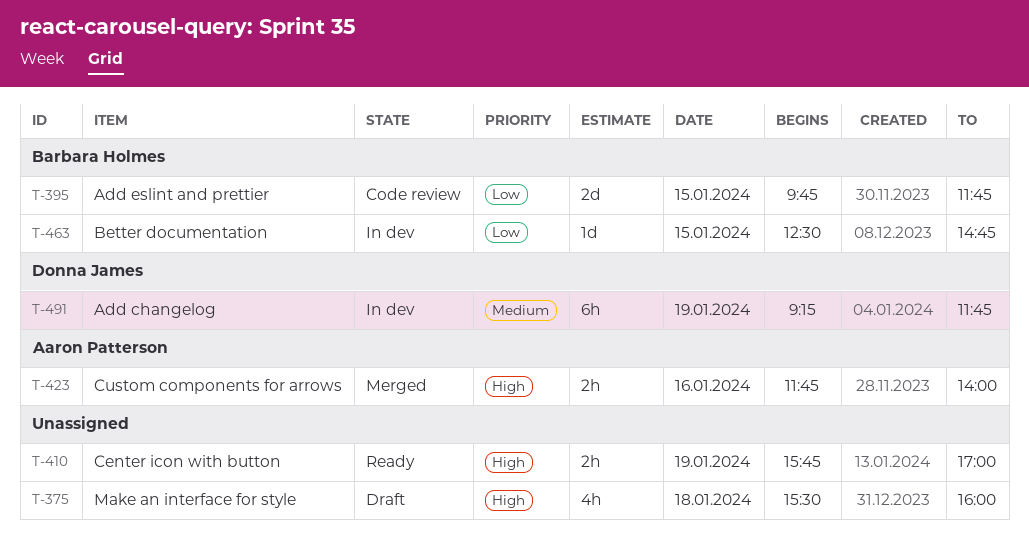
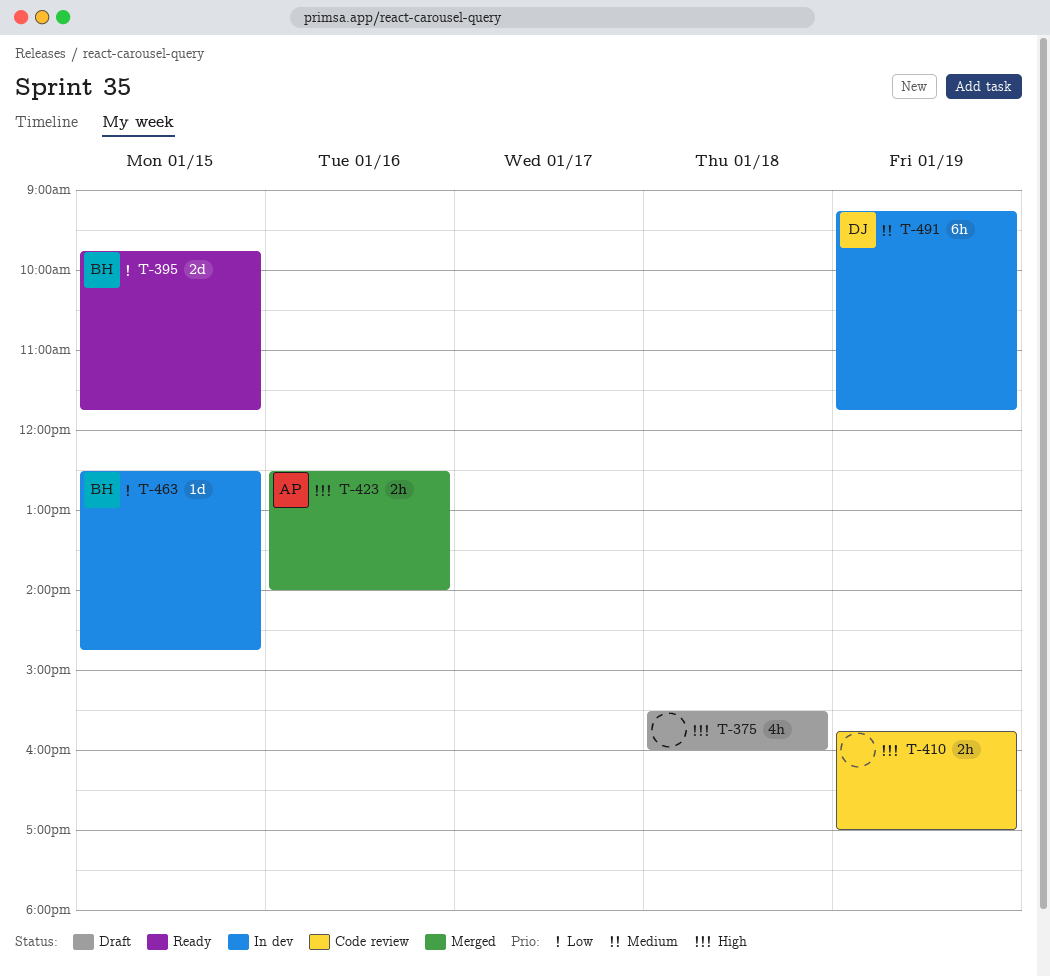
T-395, status: Code review -> Ready
T-410, status: Ready -> Code review
T-423, begins: 11:45 -> 12:30

